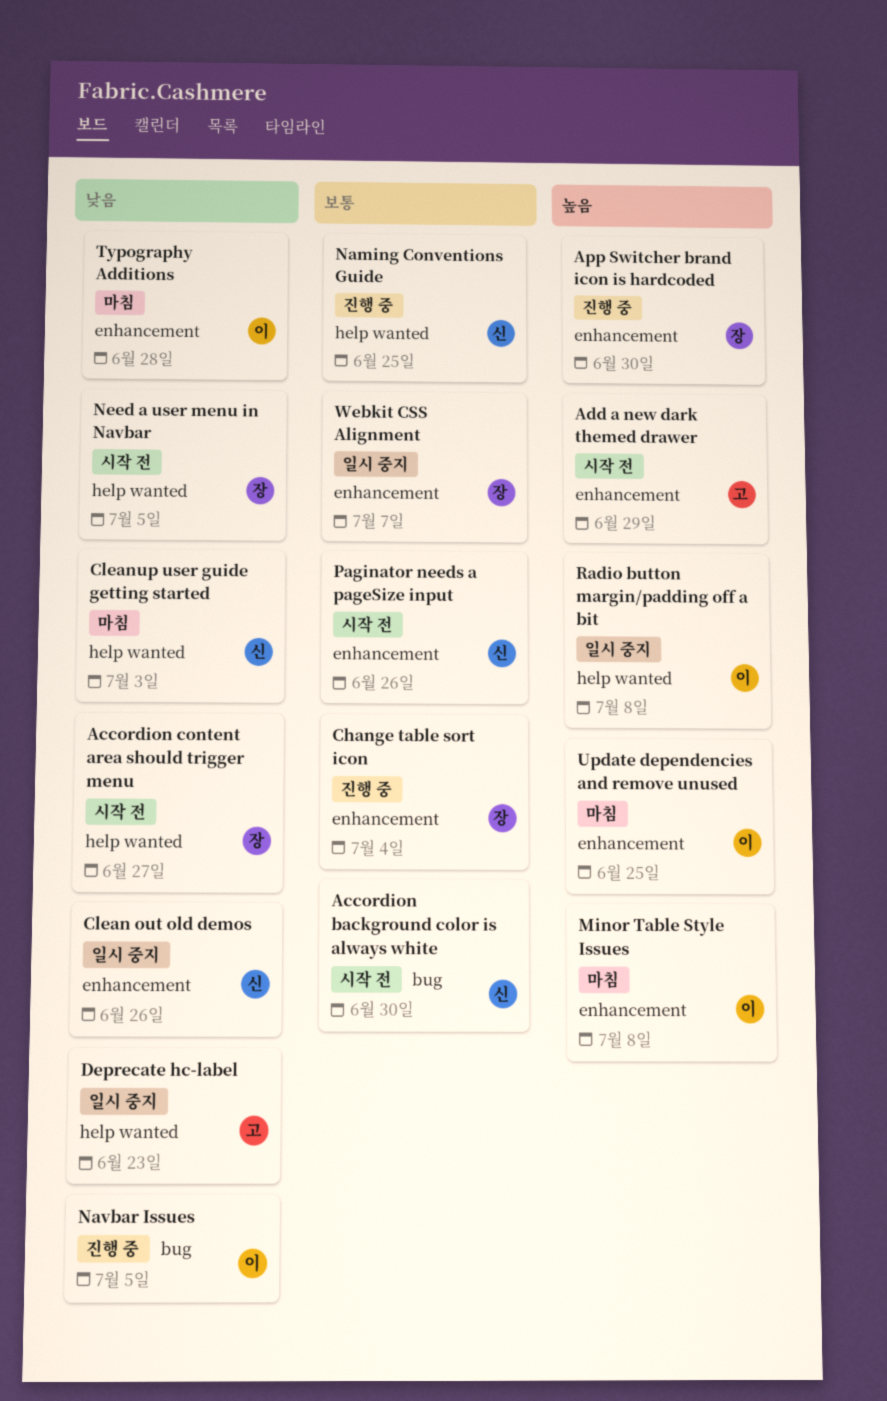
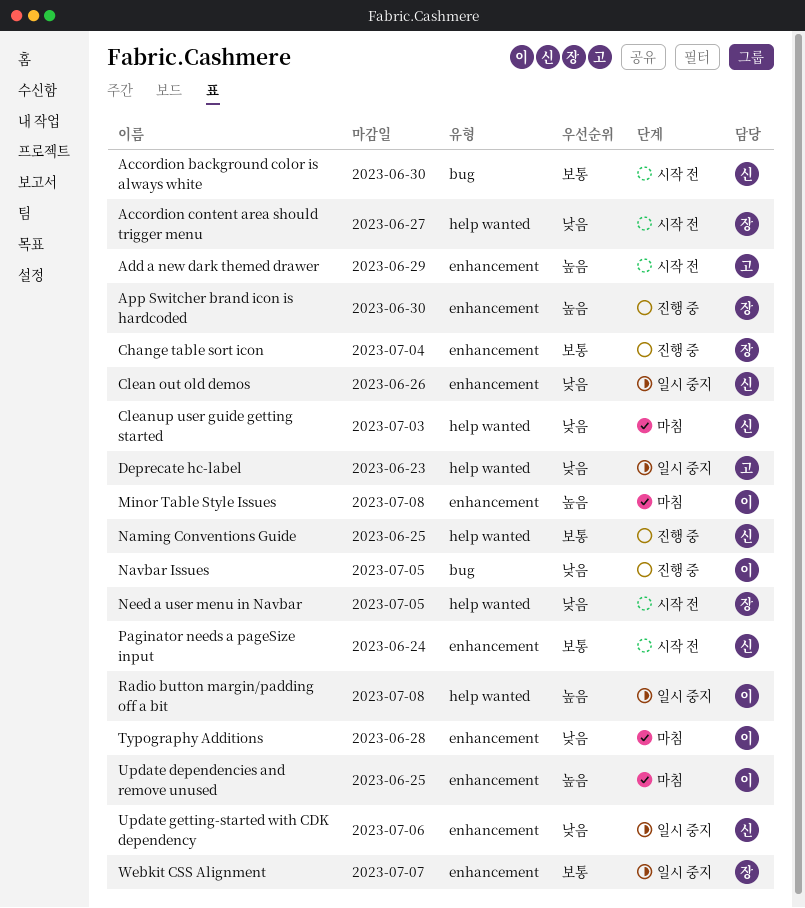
Paginator needs a pageSize input, due: Jun 26 -> Jun 24
Update getting-started with CDK dependency: none -> present

